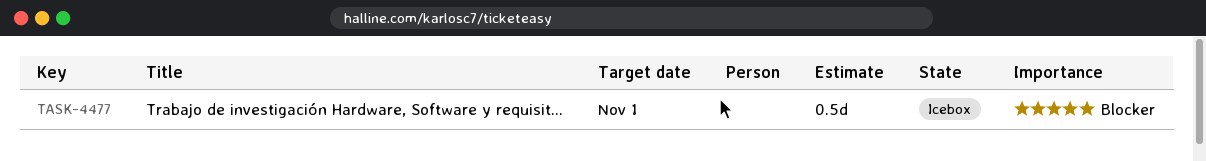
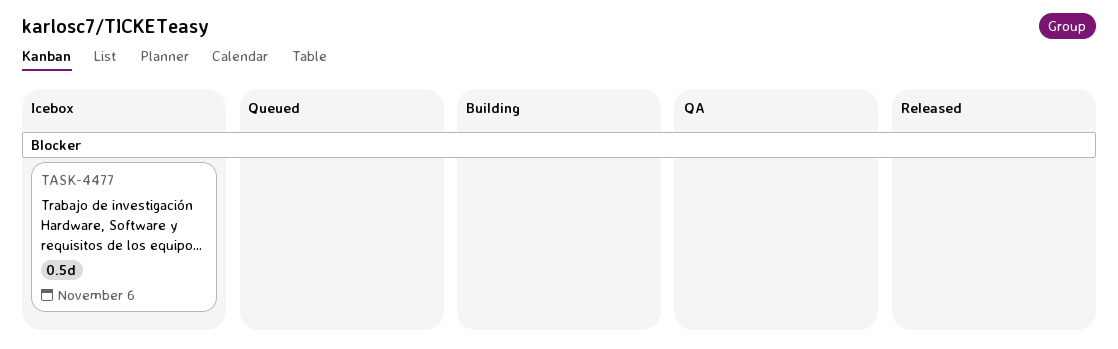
TASK-4477, due: Nov 1 -> Nov 6

